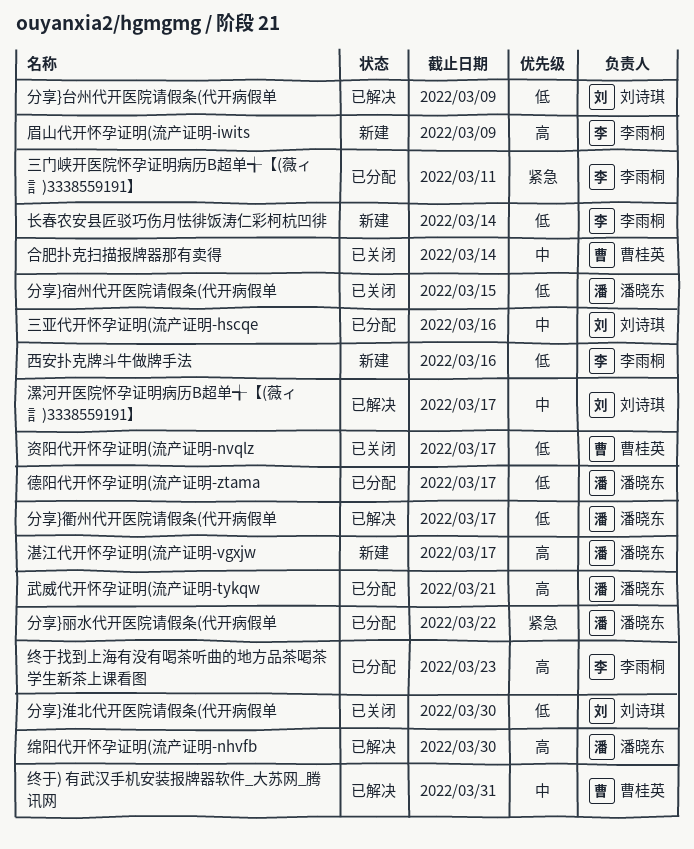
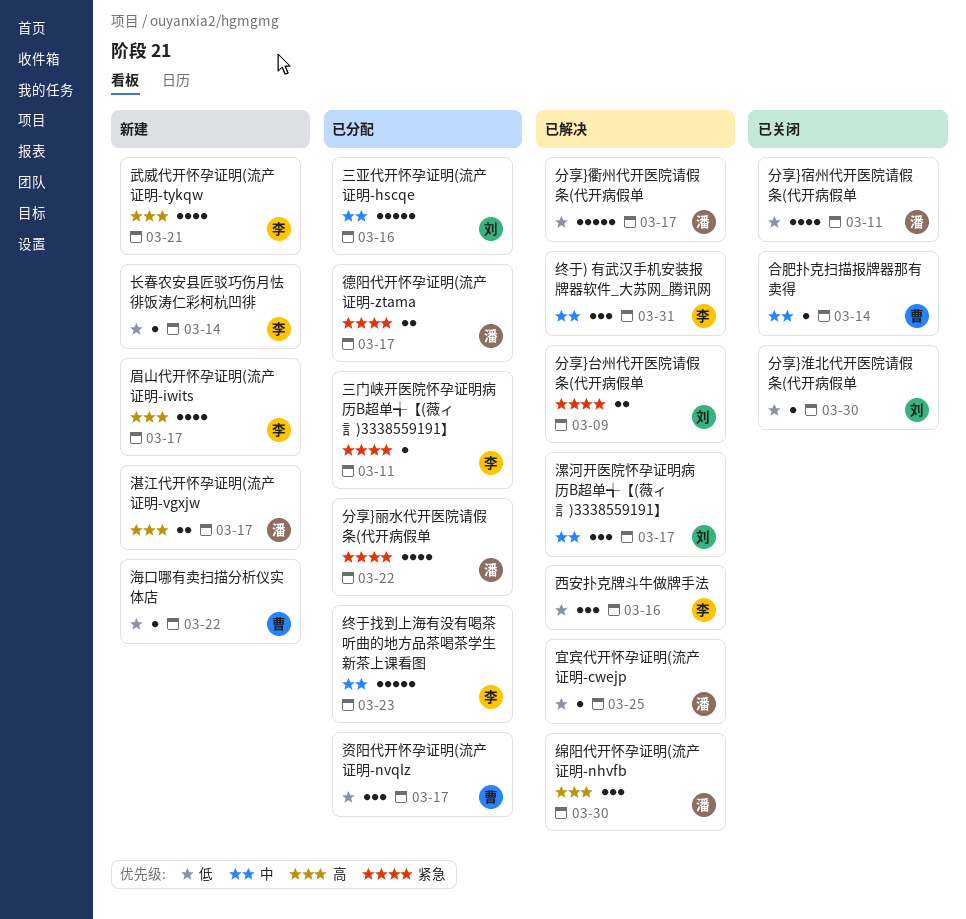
分享}台州代开医院请假条(代开病假单, priority: 低 -> 紧急
分享}宿州代开医院请假条(代开病假单, due: Mar 15 -> Mar 11
宜宾代开怀孕证明(流产证明-cwejp: none -> present
德阳代开怀孕证明(流产证明-ztama, priority: 低 -> 紧急
武威代开怀孕证明(流产证明-tykqw, status: 已分配 -> 新建
武威代开怀孕证明(流产证明-tykqw, owner: 潘晓东 -> 李雨桐
海口哪有卖扫描分析仪实体店: none -> present
眉山代开怀孕证明(流产证明-iwits, due: Mar 9 -> Mar 17
终于) 有武汉手机安装报牌器软件_大苏网_腾讯网, owner: 曹桂英 -> 李雨桐
终于找到上海有没有喝茶听曲的地方品茶喝茶学生新茶上课看图, priority: 高 -> 中
西安扑克牌斗牛做牌手法, status: 新建 -> 已解决
资阳代开怀孕证明(流产证明-nvqlz, status: 已关闭 -> 已分配

